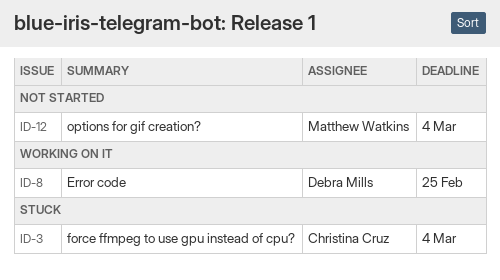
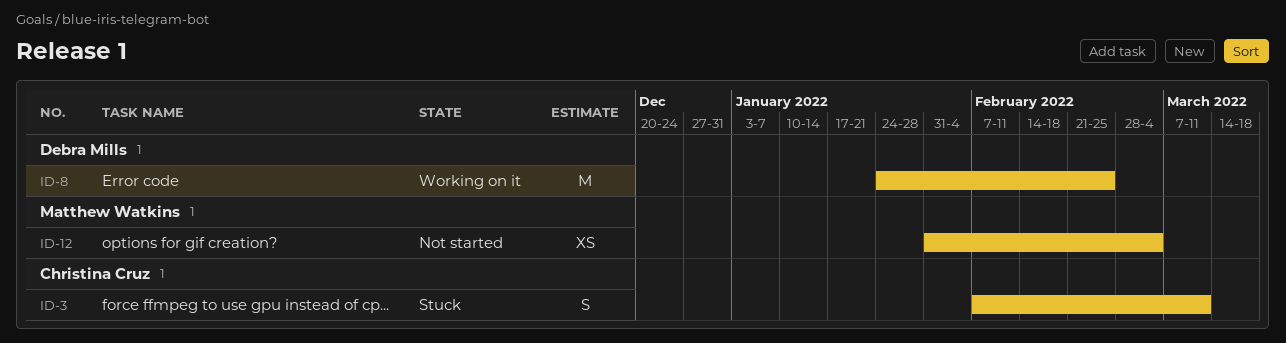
ID-3, due: Mar 4 -> Mar 11

